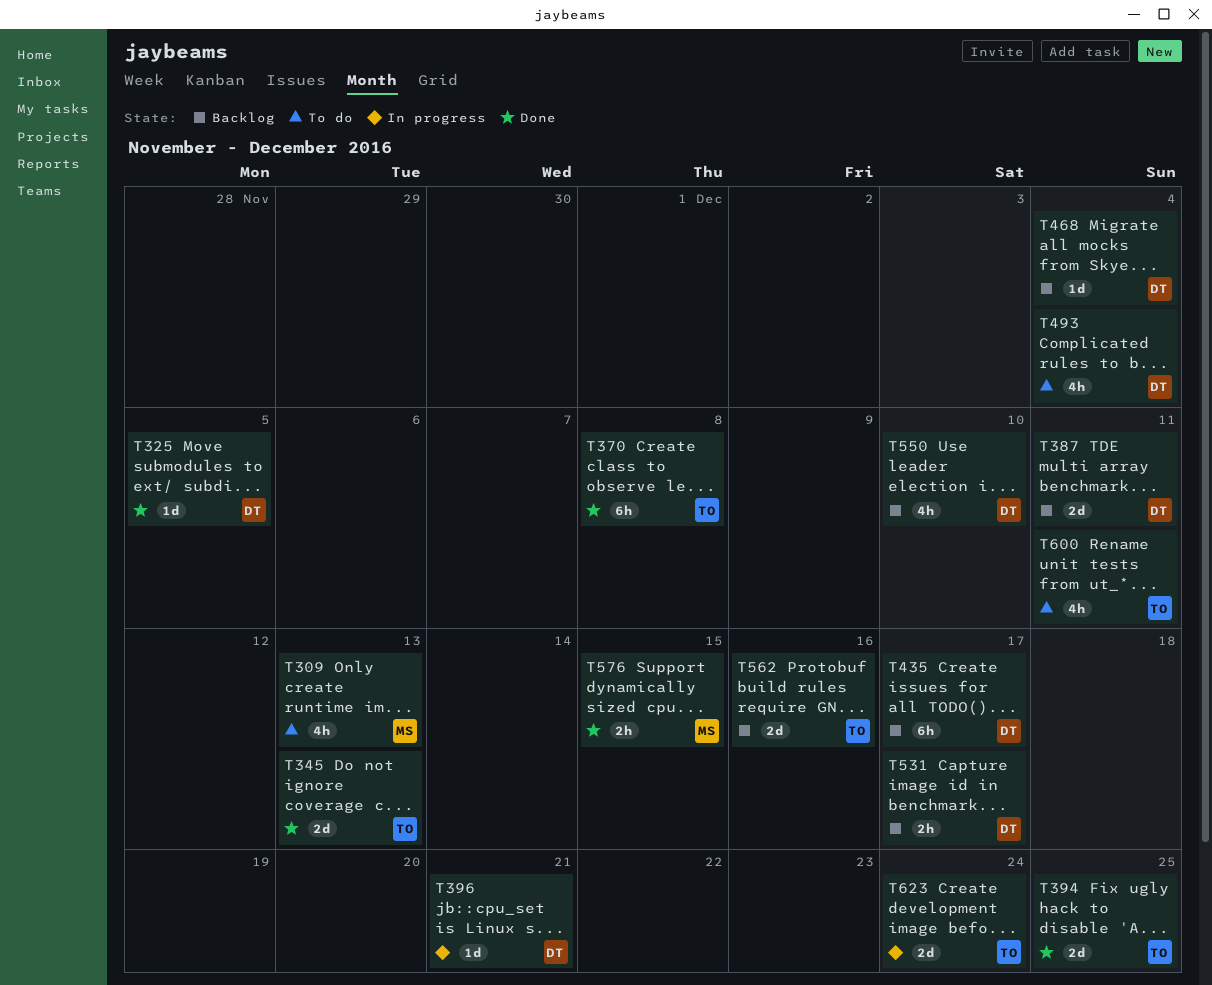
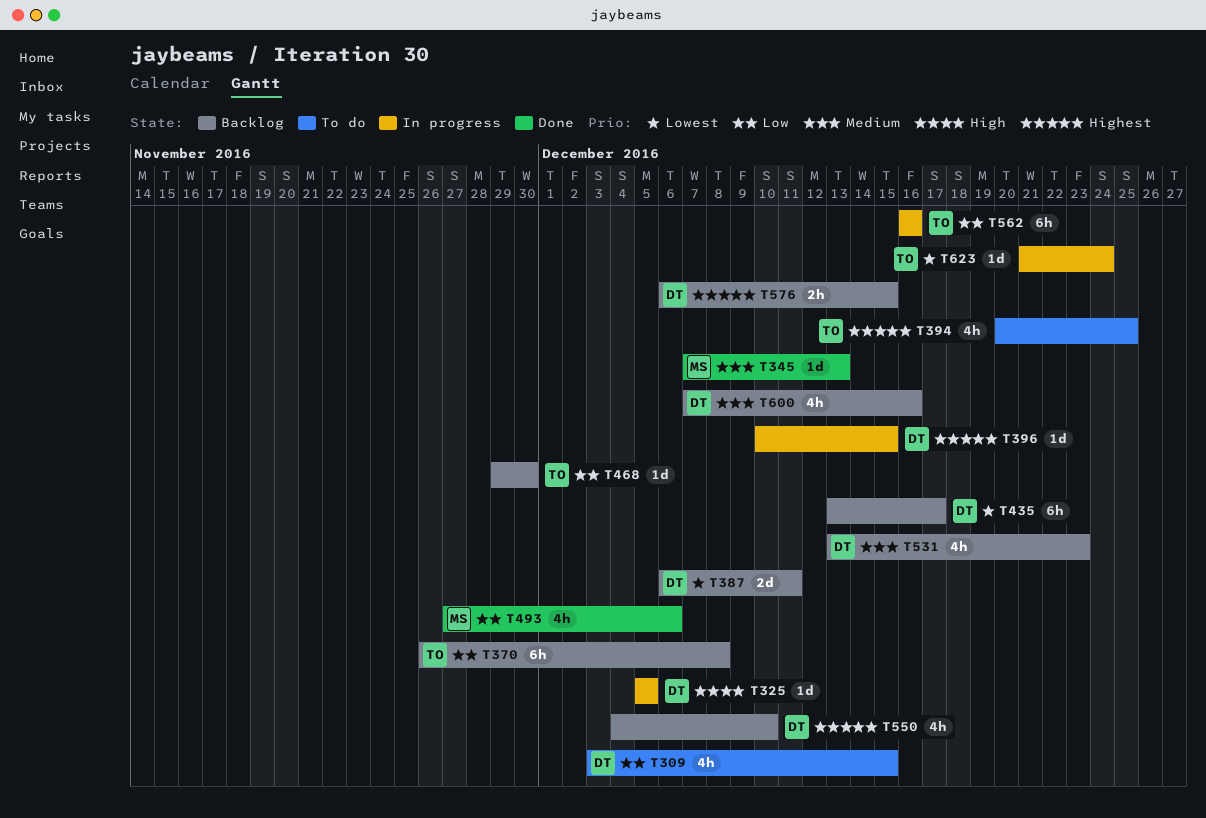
T309, owner: MS -> DT
T309, due: Dec 13 -> Dec 15
T325, status: Done -> In progress
T345, owner: TO -> MS
T345, estimate: 2d -> 1d
T370, status: Done -> Backlog
T394, status: Done -> To do
T394, estimate: 2d -> 4h
T396, due: Dec 21 -> Dec 15
T468, owner: DT -> TO
T468, due: Dec 4 -> Nov 30
T493, status: To do -> Done
T493, owner: DT -> MS
T493, due: Dec 4 -> Dec 6
T531, estimate: 2h -> 4h
T531, due: Dec 17 -> Dec 23
T562, status: Backlog -> In progress
T562, estimate: 2d -> 6h
T576, status: Done -> Backlog
T576, owner: MS -> DT
T600, status: To do -> Backlog
T600, owner: TO -> DT
T600, due: Dec 11 -> Dec 16
T623, estimate: 2d -> 1d

